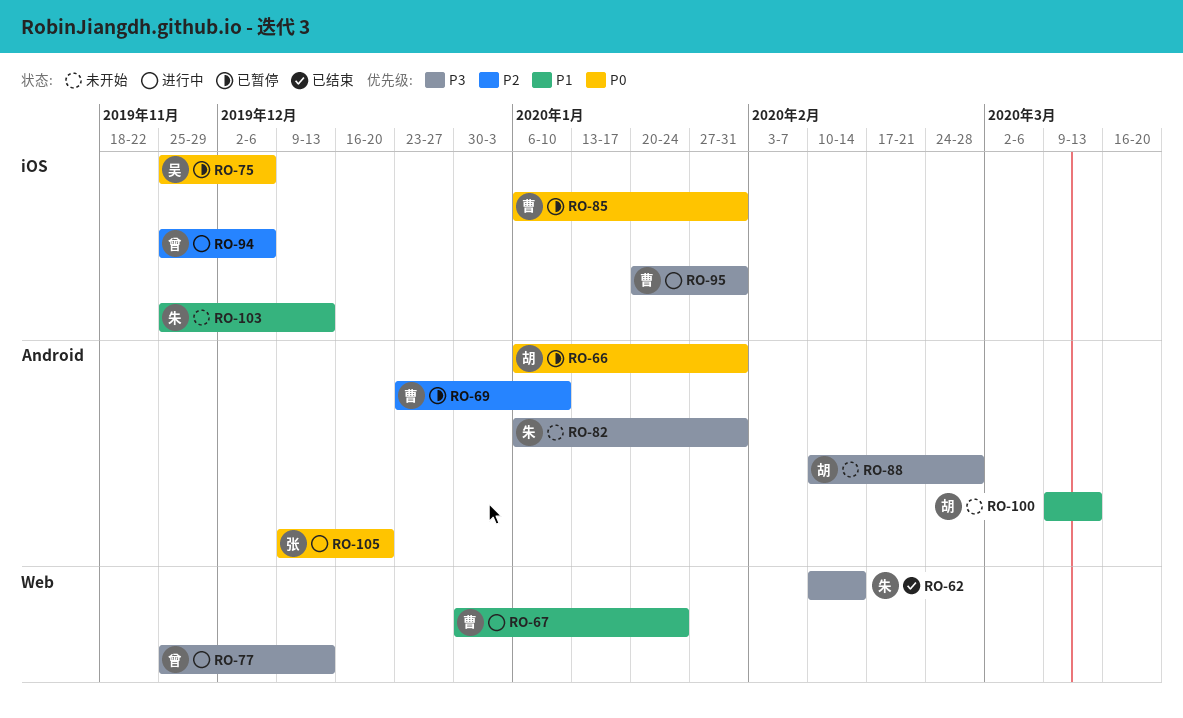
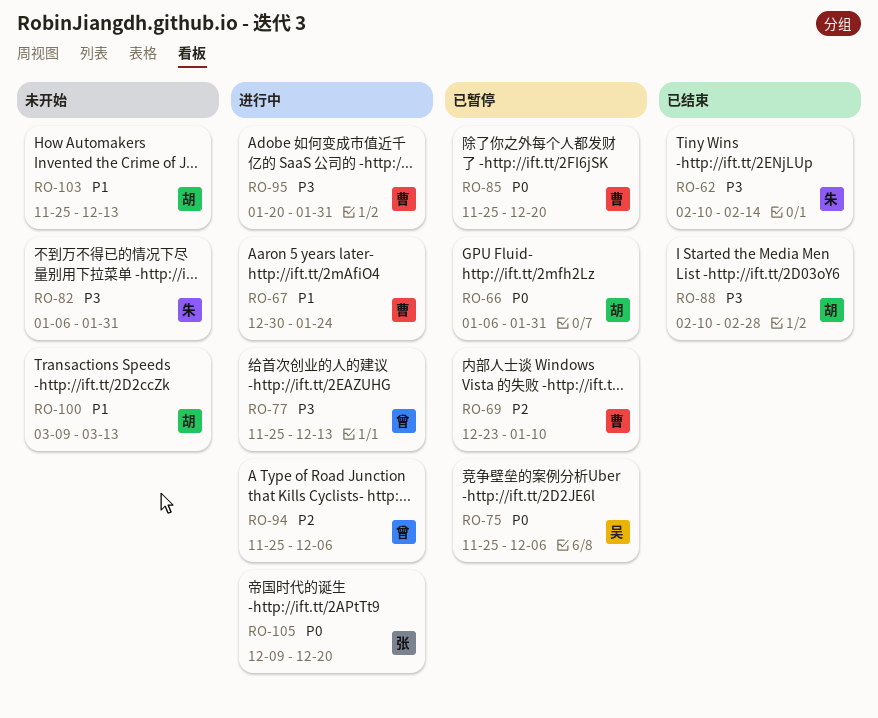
RO-85, start: Jan 6 -> Nov 25
RO-85, due: Jan 31 -> Dec 20
RO-88, status: 未开始 -> 已结束
RO-103, owner: 朱 -> 胡

